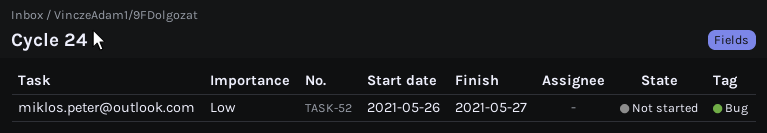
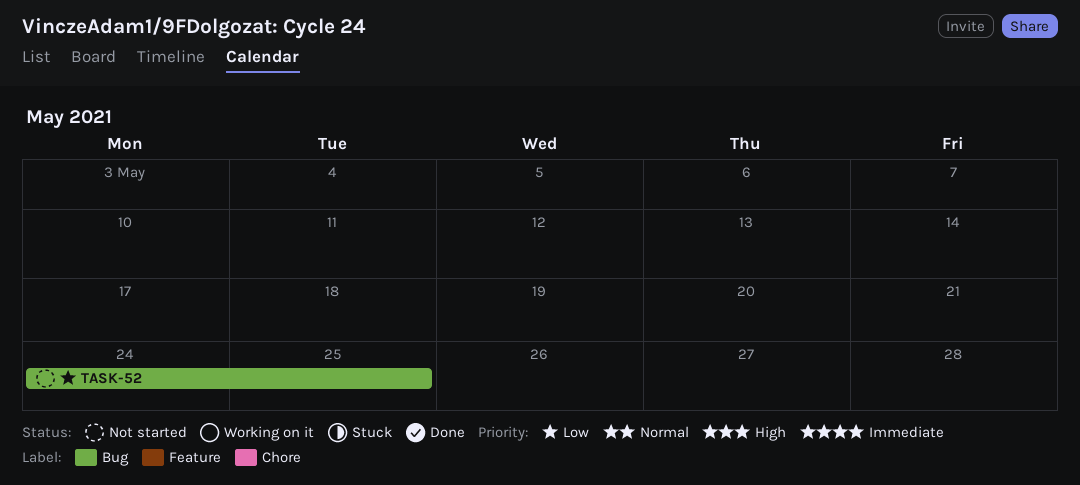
TASK-52, start: May 26 -> May 24
TASK-52, due: May 27 -> May 25

